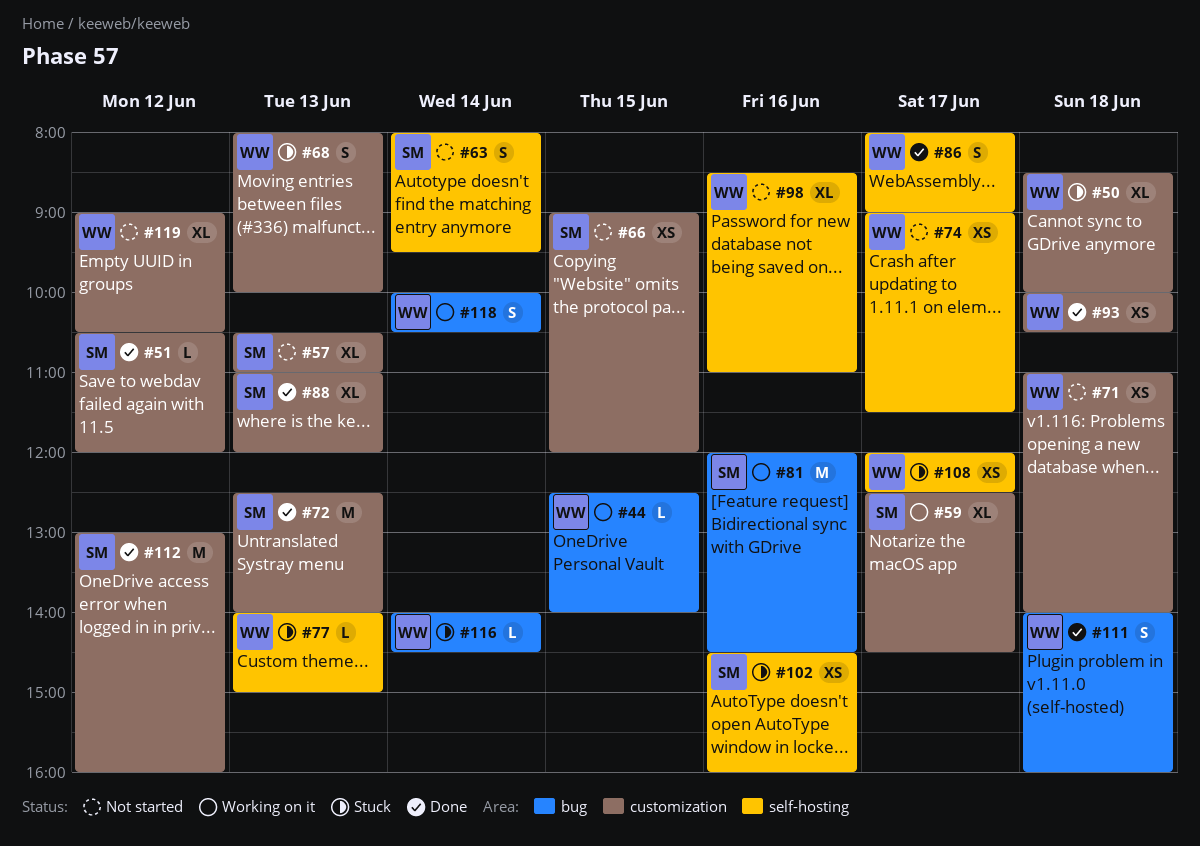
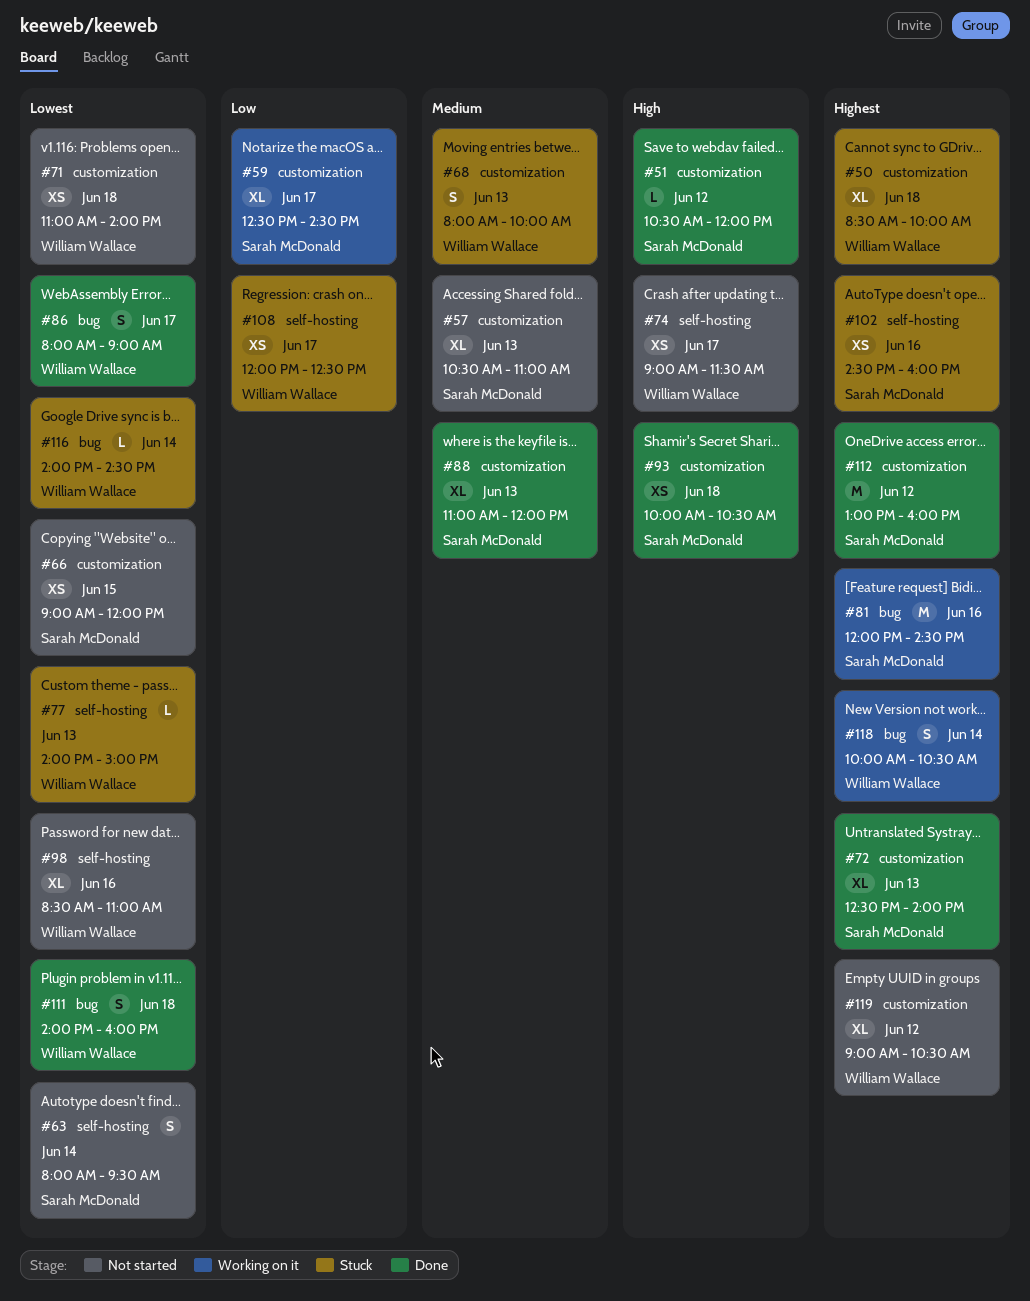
#44: present -> none
#72, estimate: M -> XL
#86, label: self-hosting -> bug
#93, owner: William Wallace -> Sarah McDonald

